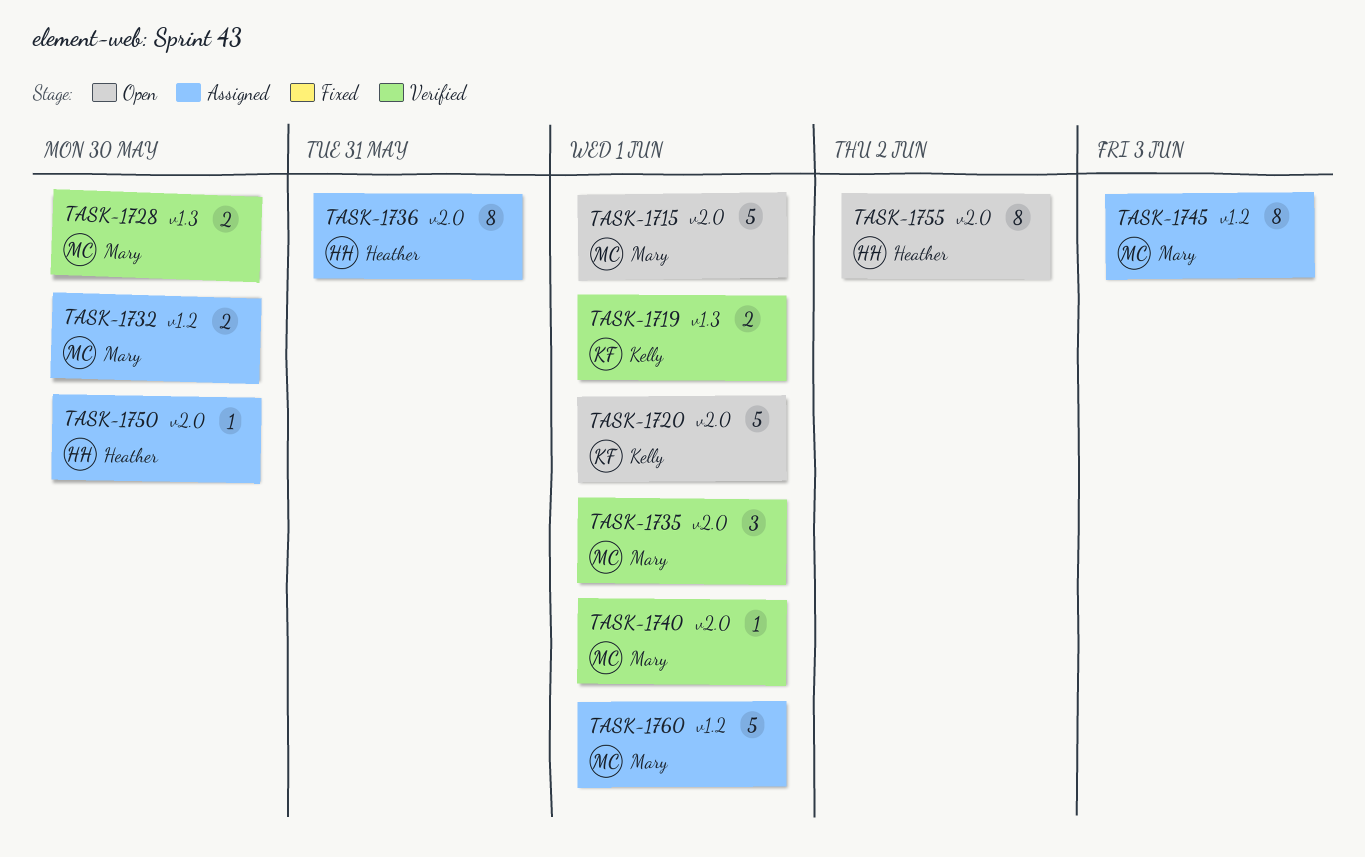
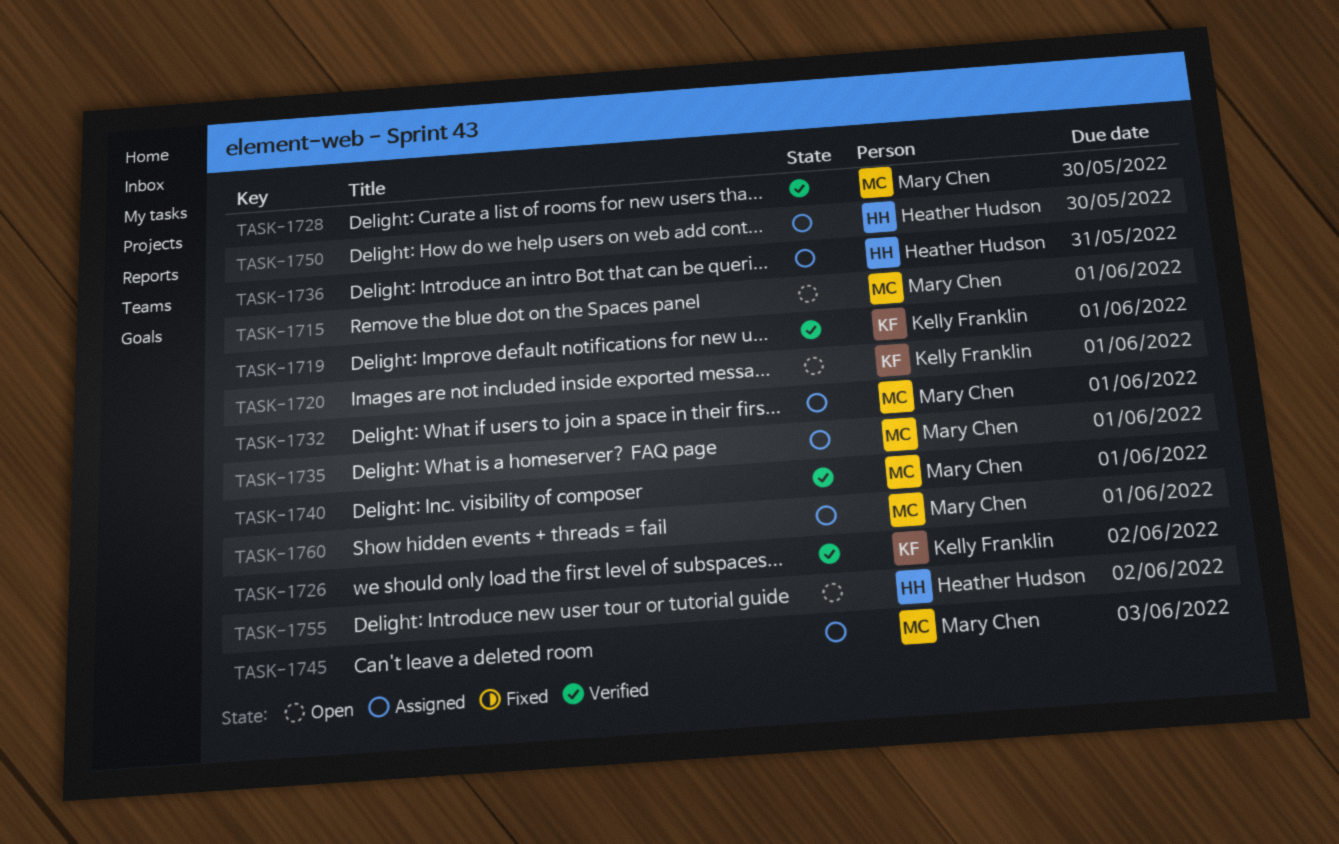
TASK-1726: none -> present
TASK-1732, due: May 30 -> Jun 1
TASK-1735, status: Verified -> Assigned

